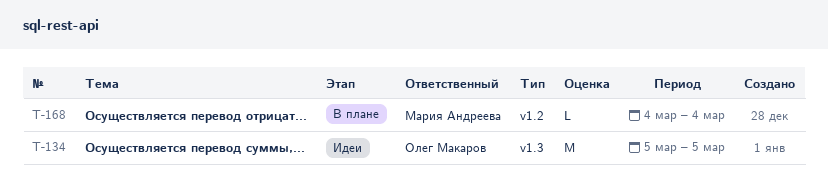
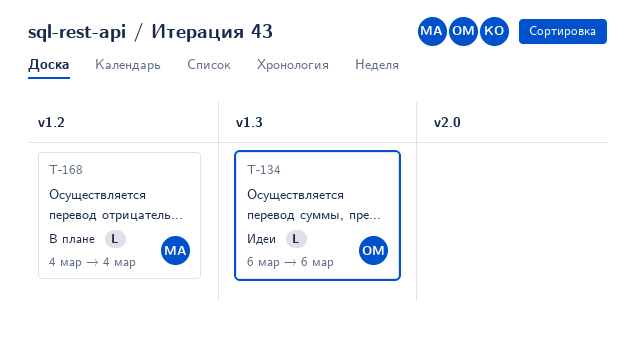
T-134, estimate: M -> L
T-134, start: Mar 5 -> Mar 6
T-134, due: Mar 5 -> Mar 6

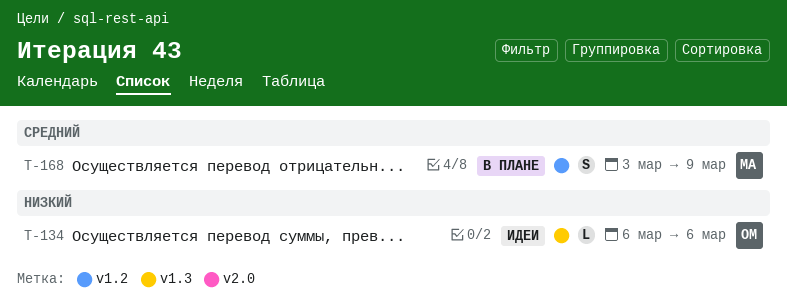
T-168, estimate: L -> S
T-168, start: Mar 4 -> Mar 3
T-168, due: Mar 4 -> Mar 9

